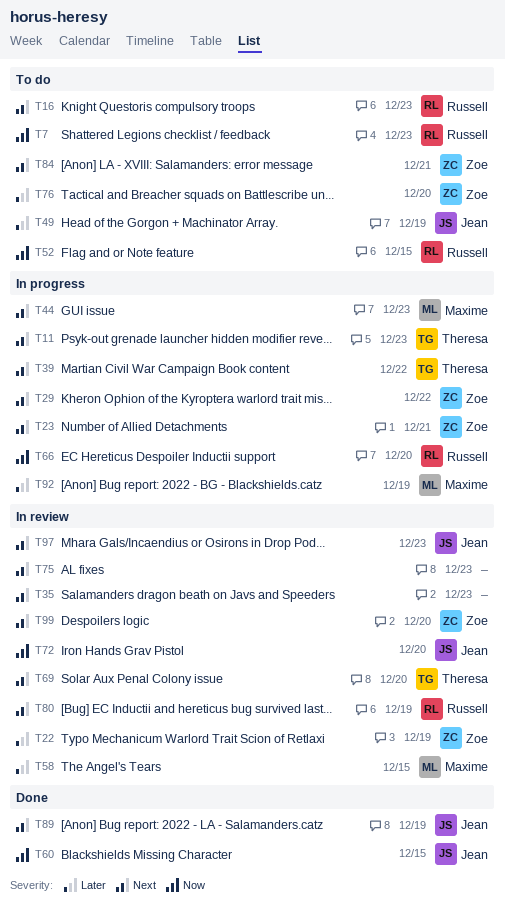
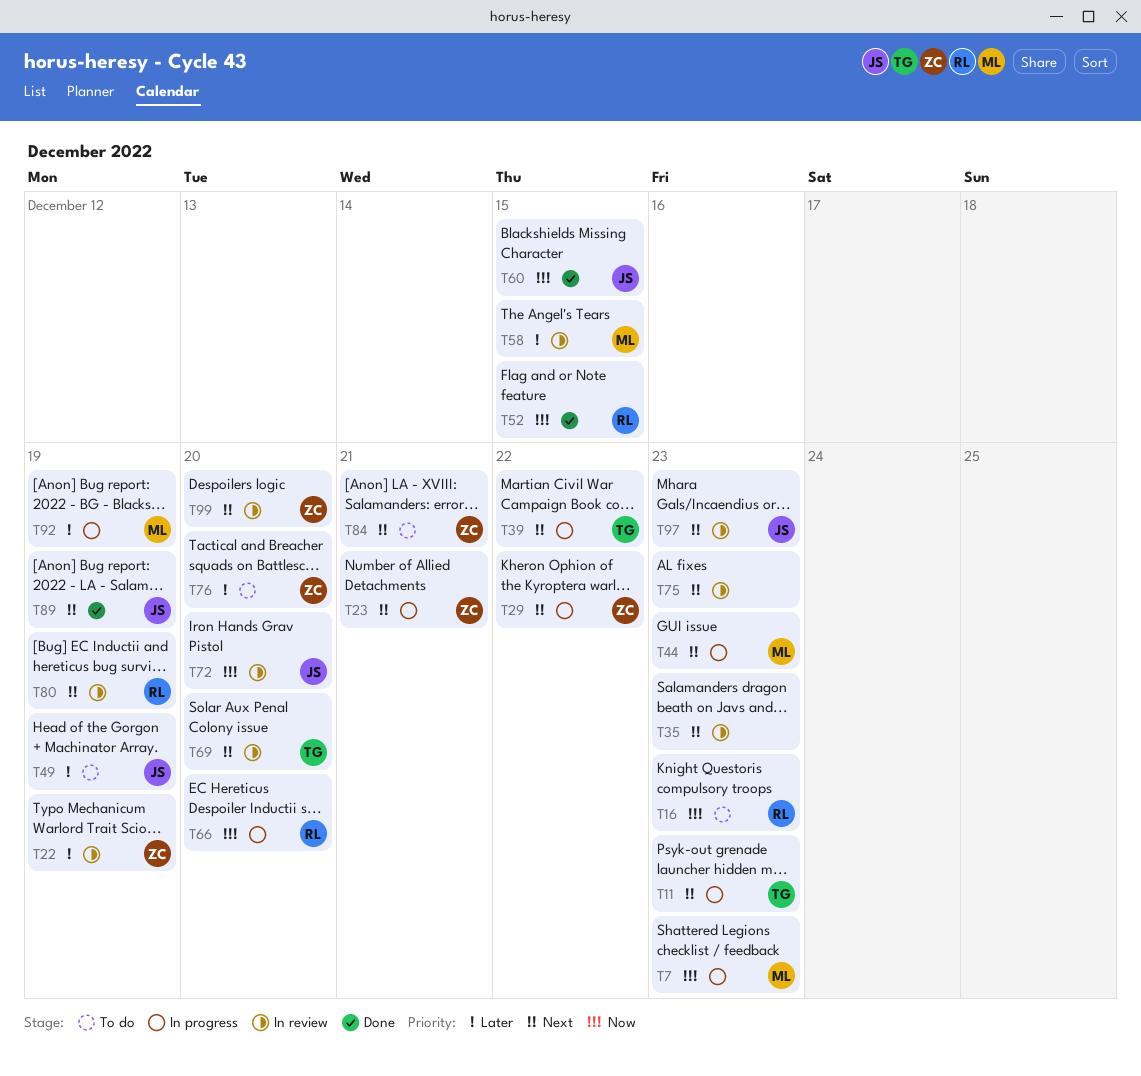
T7, status: To do -> In progress
T7, owner: Russell -> Maxime
T16, priority: Next -> Now
T52, status: To do -> Done

